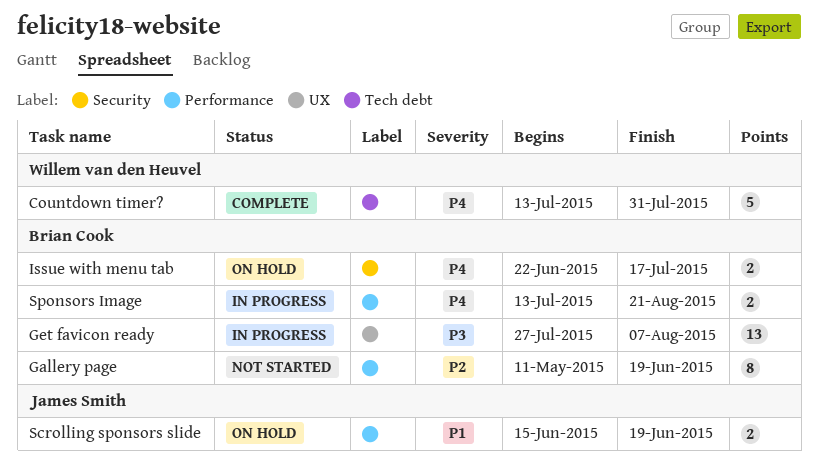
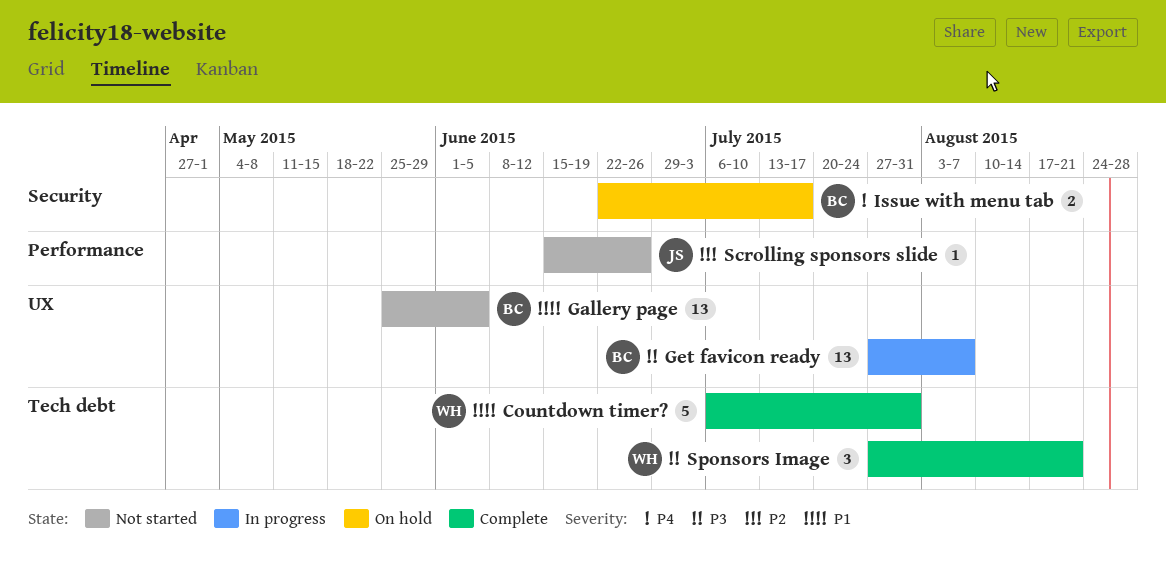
Countdown timer?, priority: P4 -> P1
Countdown timer?, start: Jul 13 -> Jul 6
Gallery page, priority: P2 -> P1
Gallery page, label: Performance -> UX
Gallery page, estimate: 8 -> 13
Gallery page, start: May 11 -> May 25
Gallery page, due: Jun 19 -> Jun 5
Scrolling sponsors slide, status: On hold -> Not started
Scrolling sponsors slide, priority: P1 -> P2
Scrolling sponsors slide, estimate: 2 -> 1
Scrolling sponsors slide, due: Jun 19 -> Jun 26
Sponsors Image, status: In progress -> Complete
Sponsors Image, owner: Brian Cook -> Willem van den Heuvel
Sponsors Image, priority: P4 -> P3
Sponsors Image, label: Performance -> Tech debt
Sponsors Image, estimate: 2 -> 3
Sponsors Image, start: Jul 13 -> Jul 27

